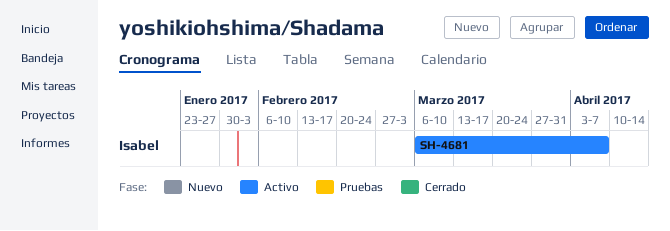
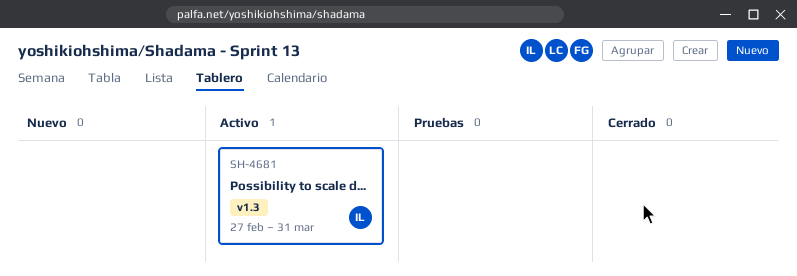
SH-4681, start: Mar 6 -> Feb 27
SH-4681, due: Apr 7 -> Mar 31

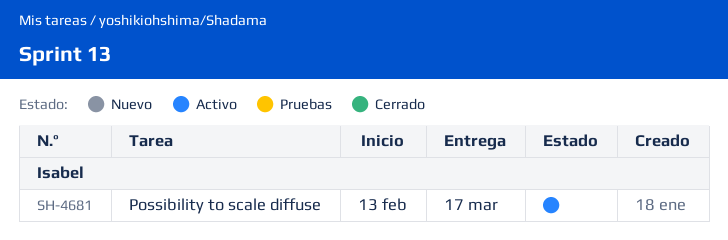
SH-4681, start: Feb 27 -> Feb 13
SH-4681, due: Mar 31 -> Mar 17

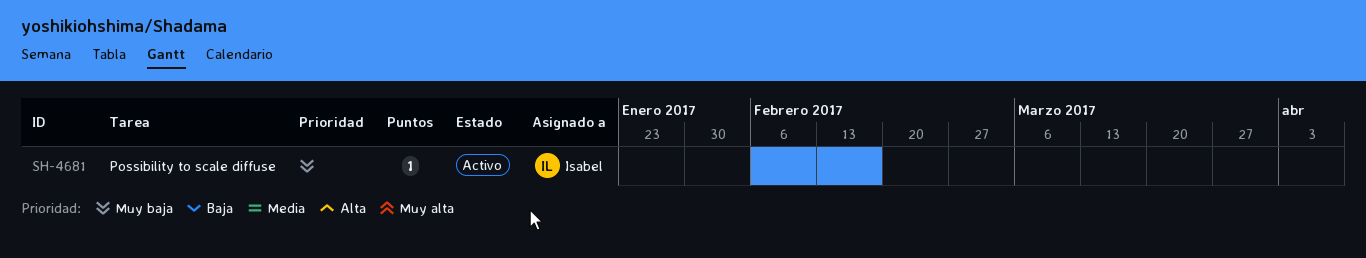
SH-4681, start: Feb 13 -> Feb 6
SH-4681, due: Mar 17 -> Feb 17

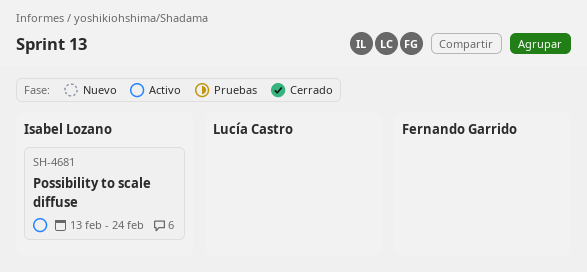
SH-4681, start: Feb 6 -> Feb 13
SH-4681, due: Feb 17 -> Feb 24

